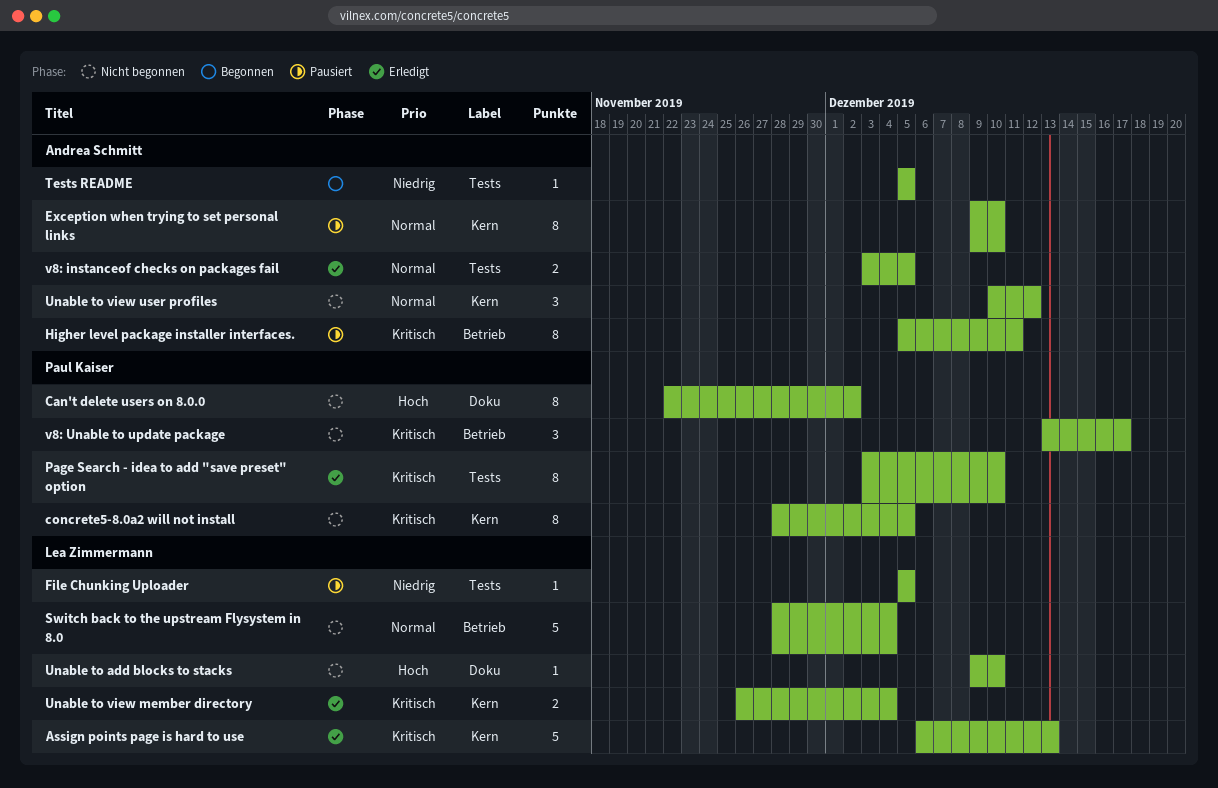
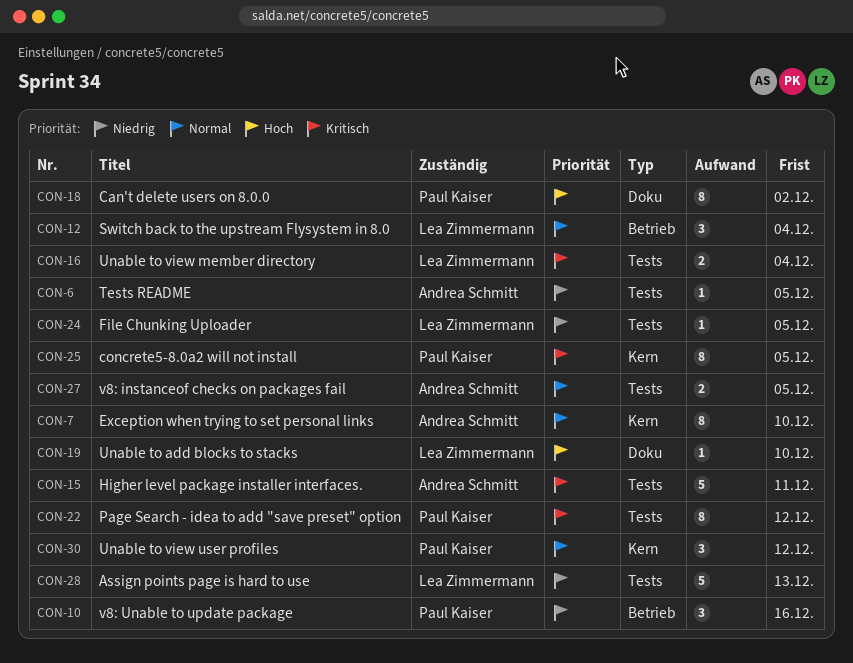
Assign points page is hard to use, priority: Kritisch -> Niedrig
Assign points page is hard to use, label: Kern -> Tests
Higher level package installer interfaces., label: Betrieb -> Tests
Higher level package installer interfaces., estimate: 8 -> 5
Page Search - idea to add "save preset" option, due: Dec 10 -> Dec 12
Switch back to the upstream Flysystem in 8.0, estimate: 5 -> 3
Unable to view member directory, label: Kern -> Tests
Unable to view user profiles, owner: Andrea Schmitt -> Paul Kaiser
v8: Unable to update package, priority: Kritisch -> Niedrig
v8: Unable to update package, due: Dec 17 -> Dec 16

